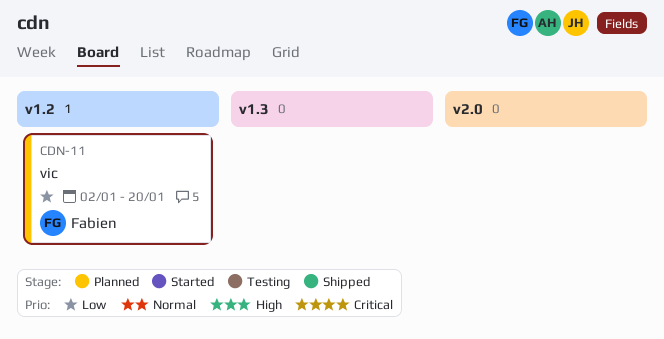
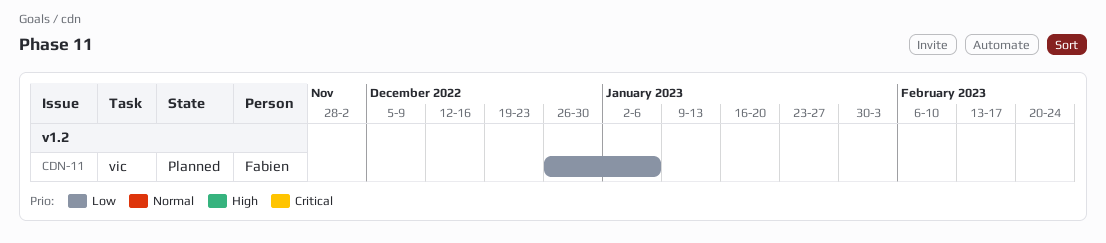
CDN-11, start: Jan 2 -> Dec 26
CDN-11, due: Jan 20 -> Jan 6

